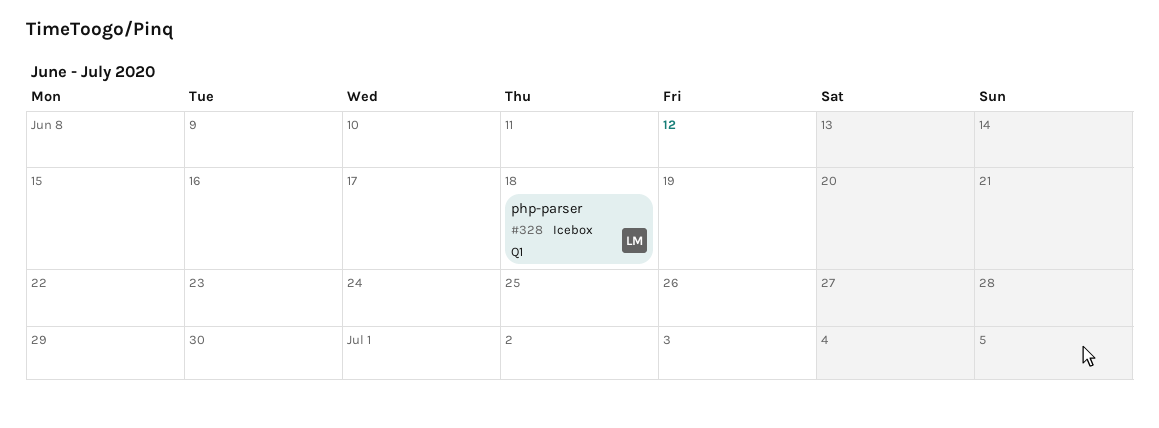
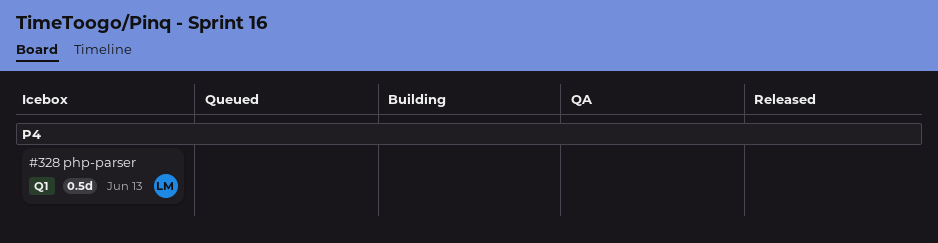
#328, due: Jun 18 -> Jun 13

